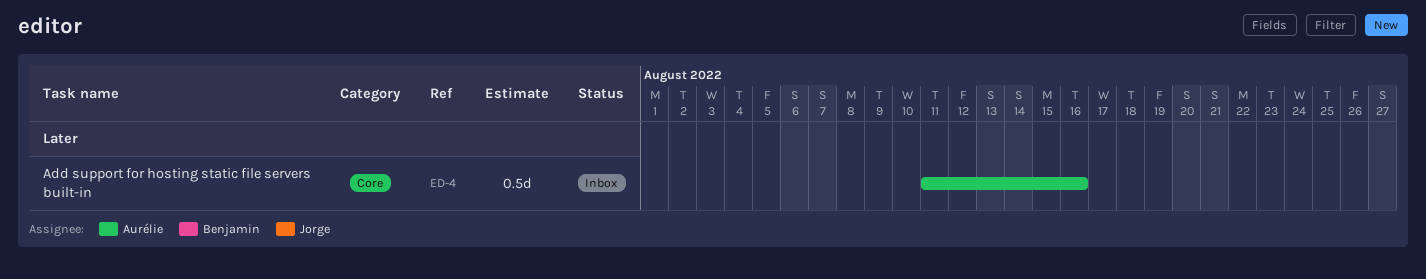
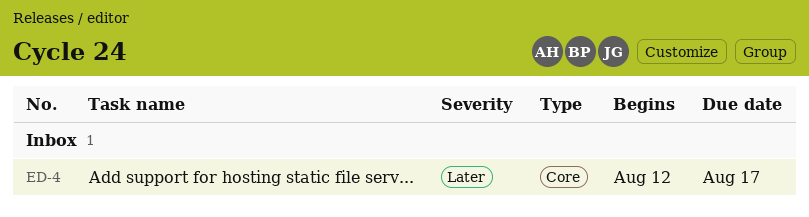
ED-4, start: Aug 11 -> Aug 12
ED-4, due: Aug 16 -> Aug 17

